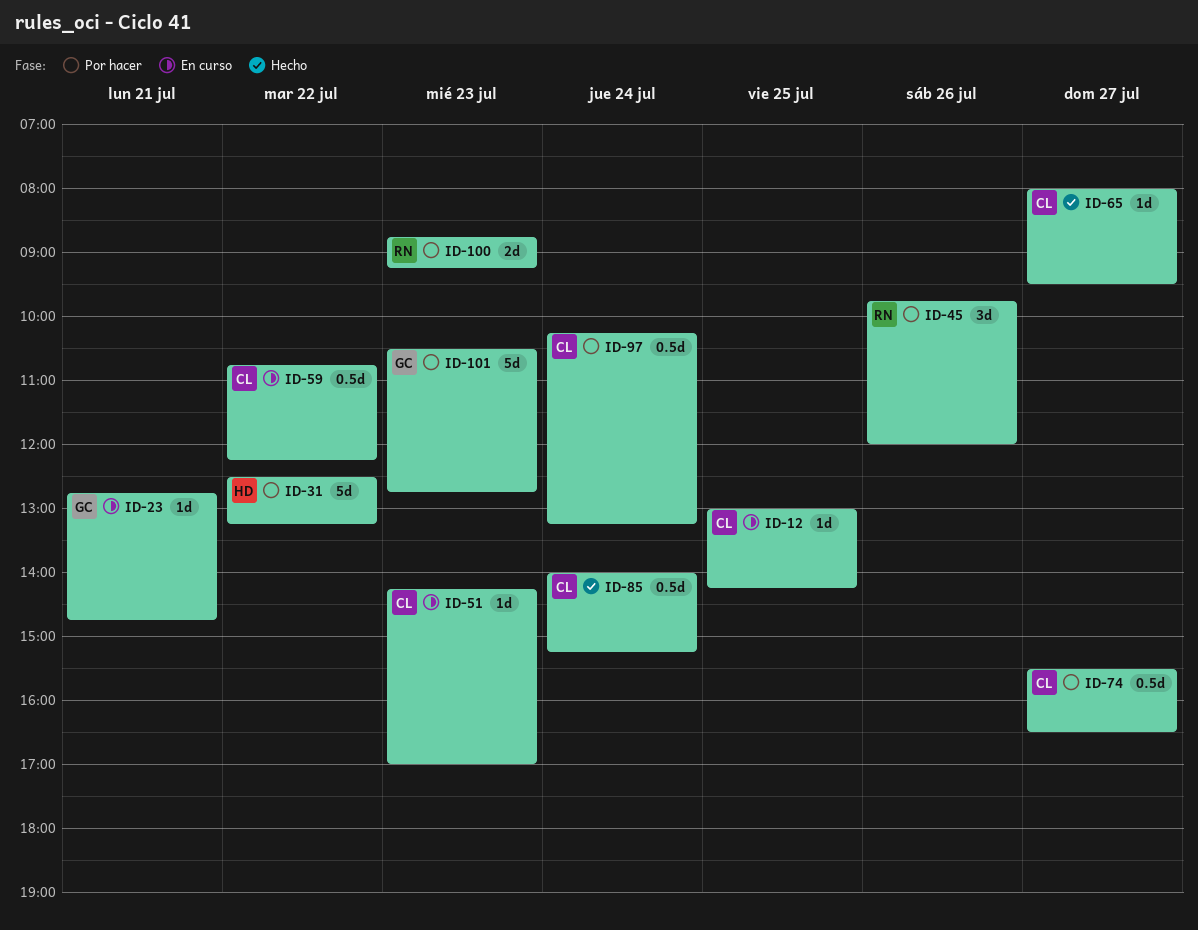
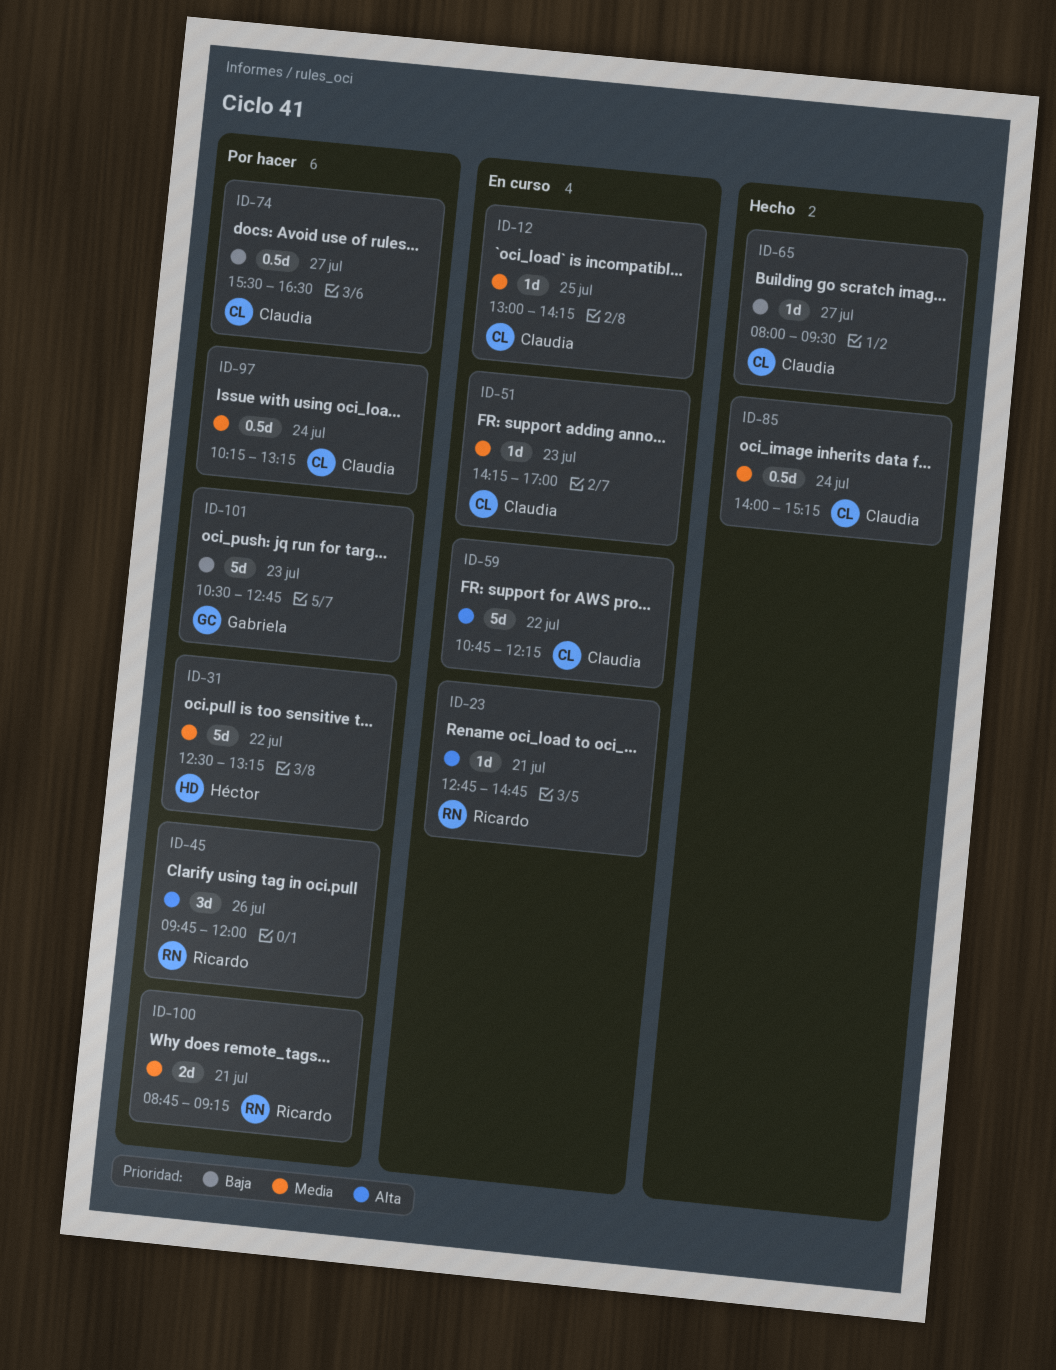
ID-23, owner: Gabriela -> Ricardo
ID-59, estimate: 0.5d -> 5d
ID-100, day: Jul 23 -> Jul 21

